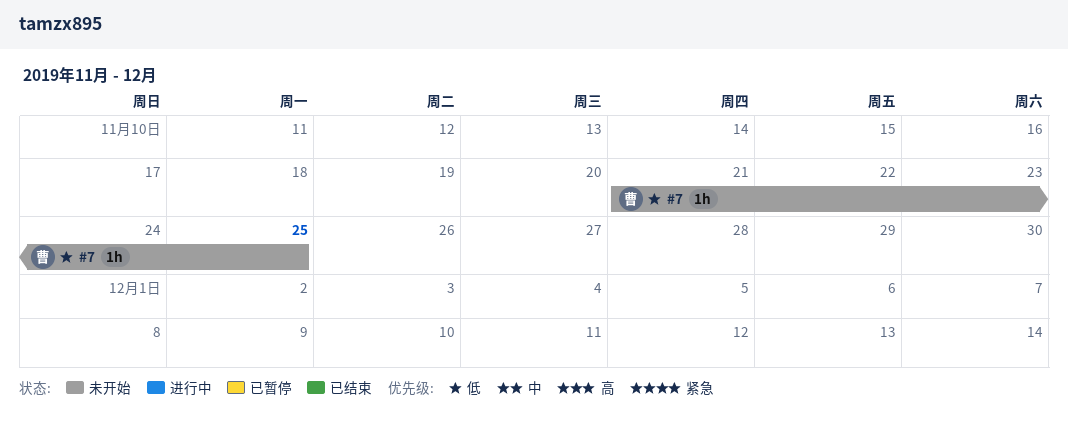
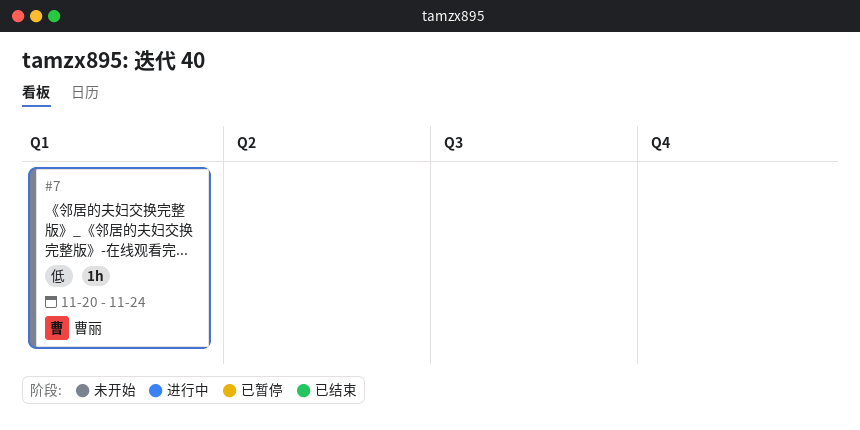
#7, start: Nov 21 -> Nov 20
#7, due: Nov 25 -> Nov 24

